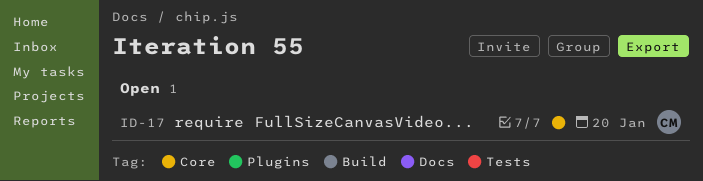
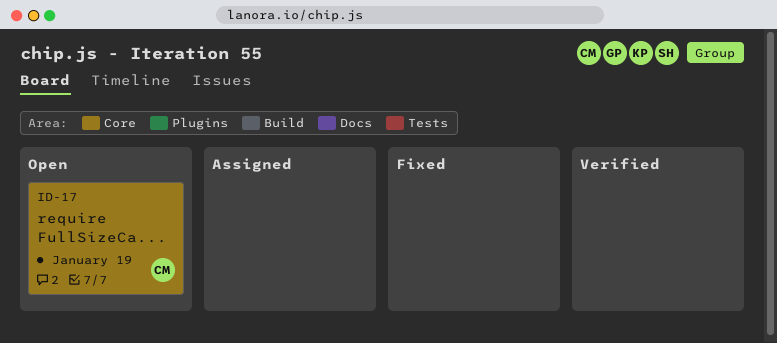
ID-17, due: Jan 20 -> Jan 19

